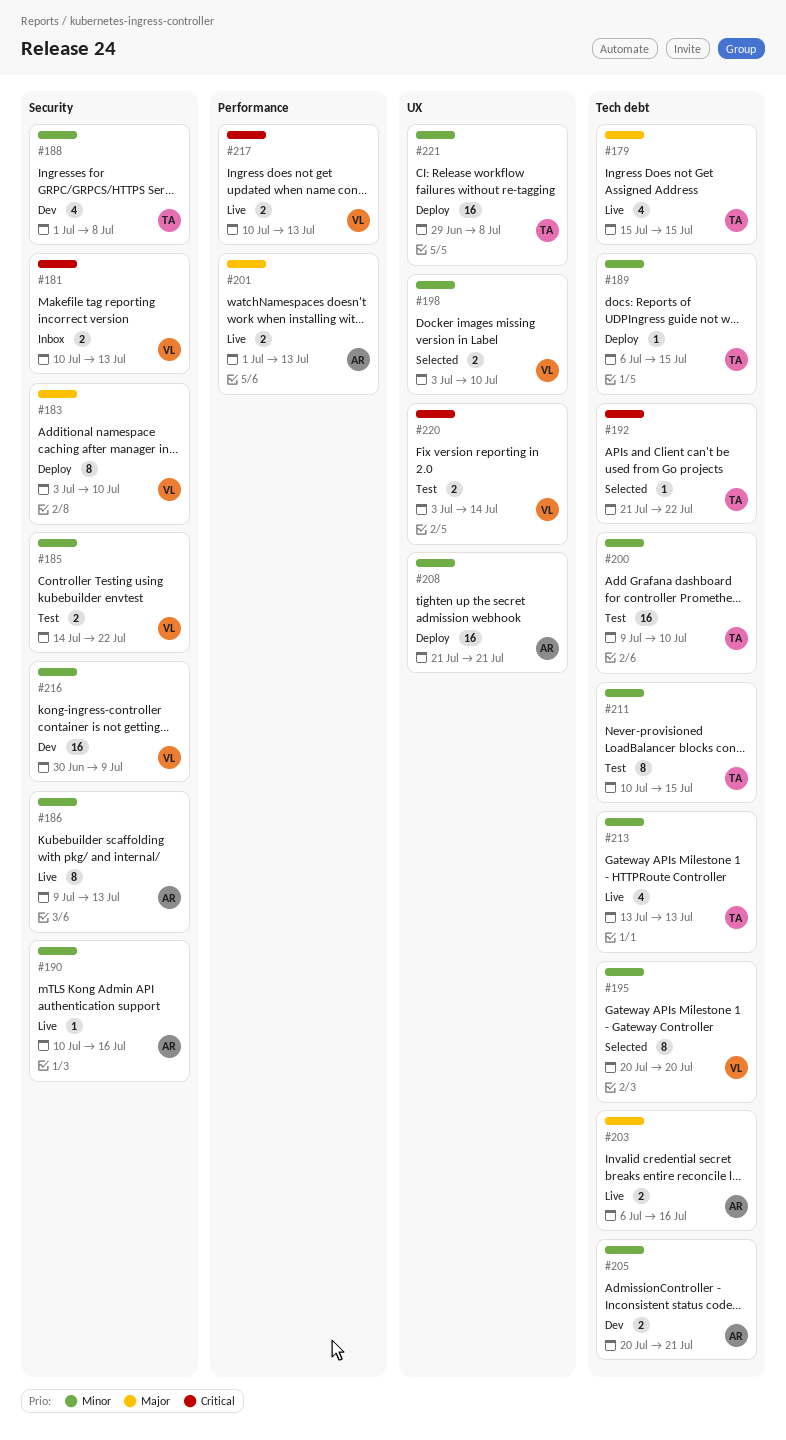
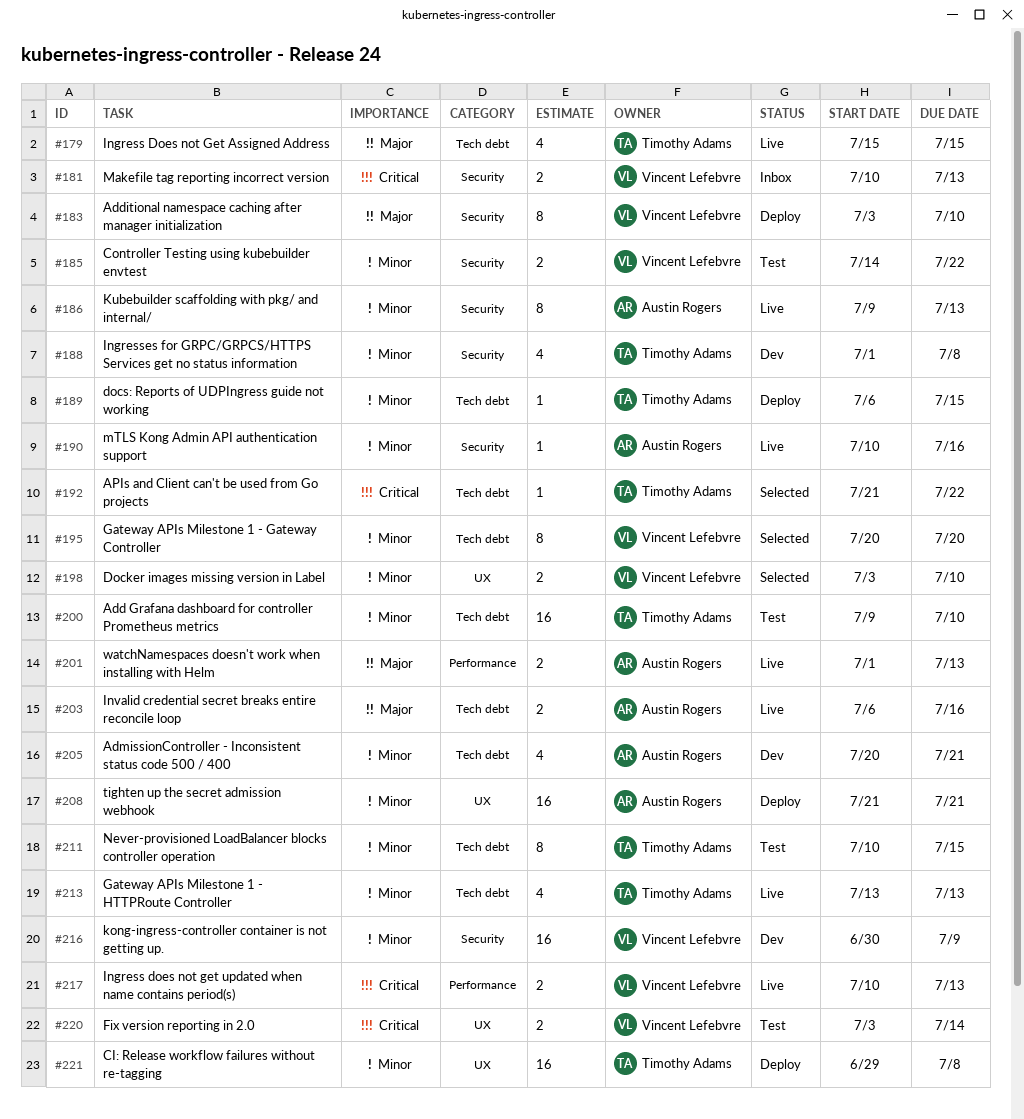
#205, estimate: 2 -> 4

